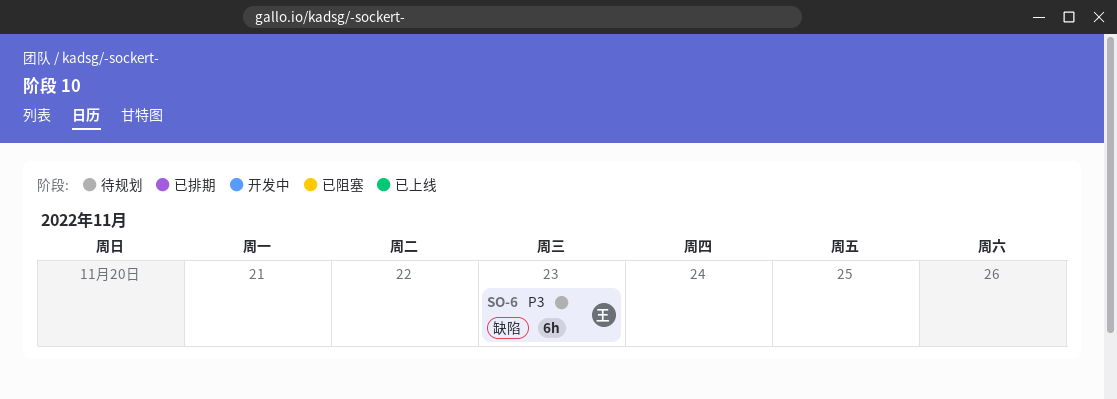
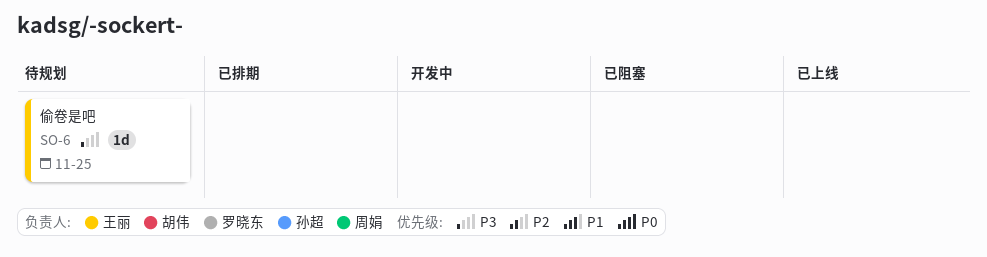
SO-6, estimate: 6h -> 1d
SO-6, due: Nov 23 -> Nov 25

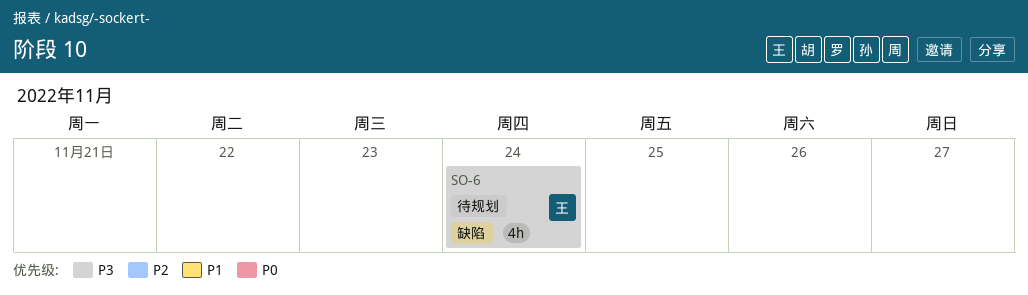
SO-6, estimate: 1d -> 4h
SO-6, due: Nov 25 -> Nov 24

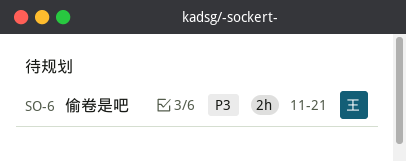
SO-6, estimate: 4h -> 2h
SO-6, due: Nov 24 -> Nov 21

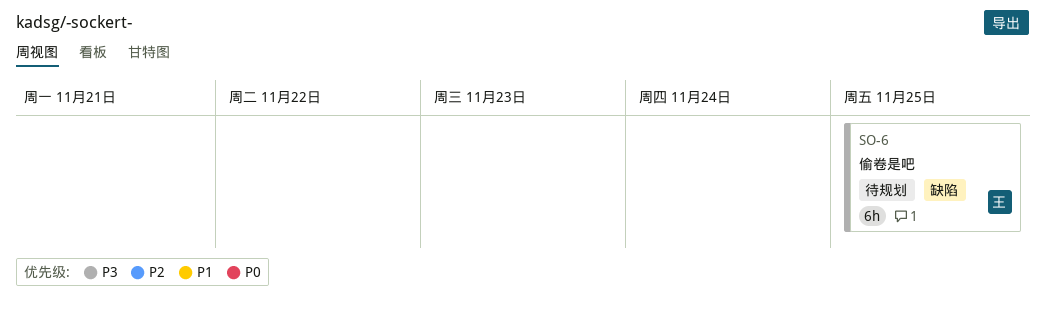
SO-6, estimate: 2h -> 6h
SO-6, due: Nov 21 -> Nov 25

